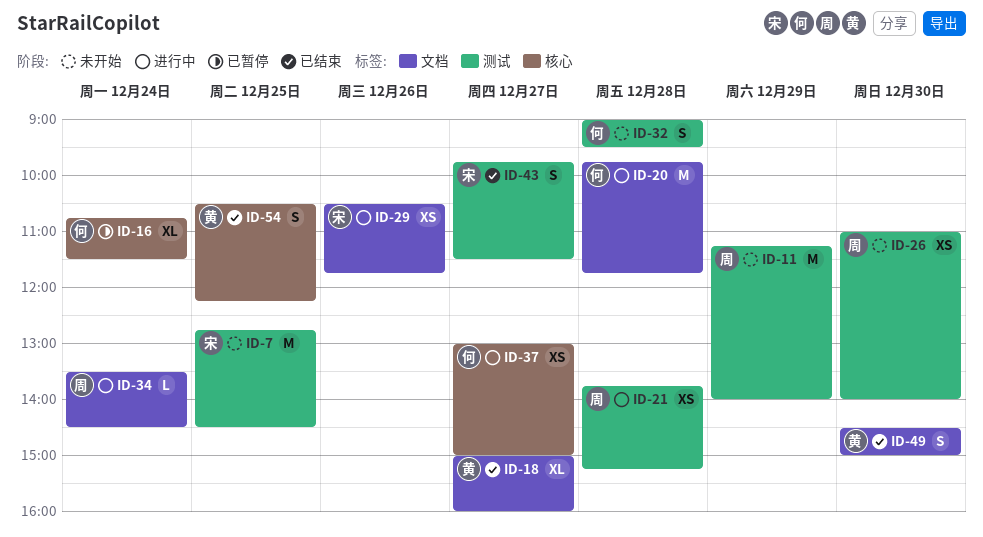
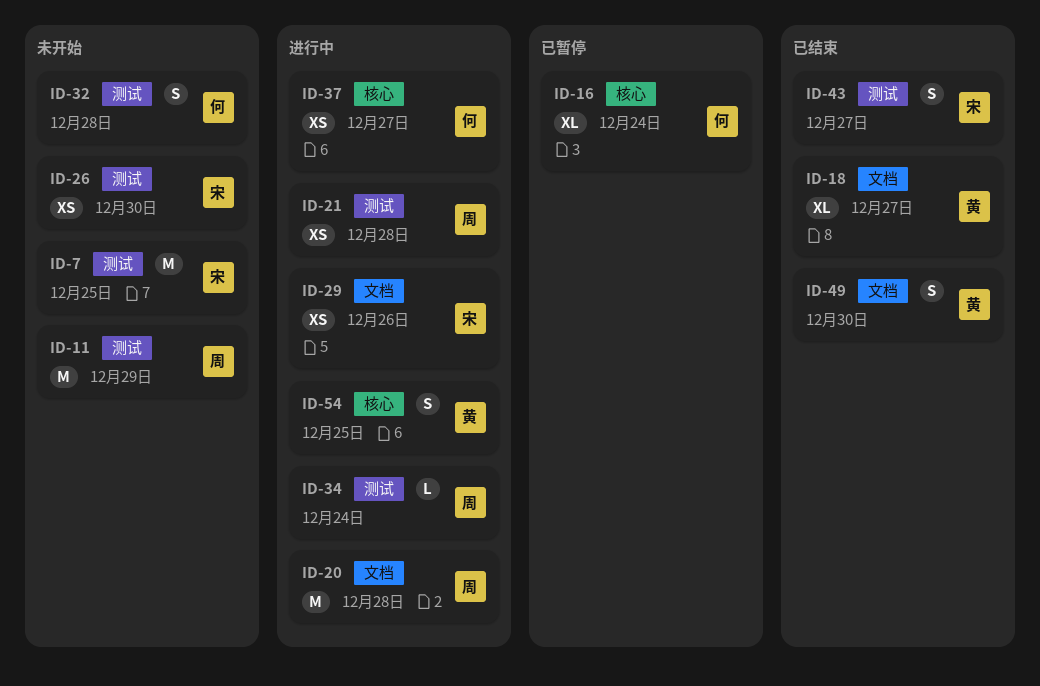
ID-20, owner: 何 -> 周
ID-26, owner: 周 -> 宋
ID-34, label: 文档 -> 测试
ID-54, status: 已结束 -> 进行中

